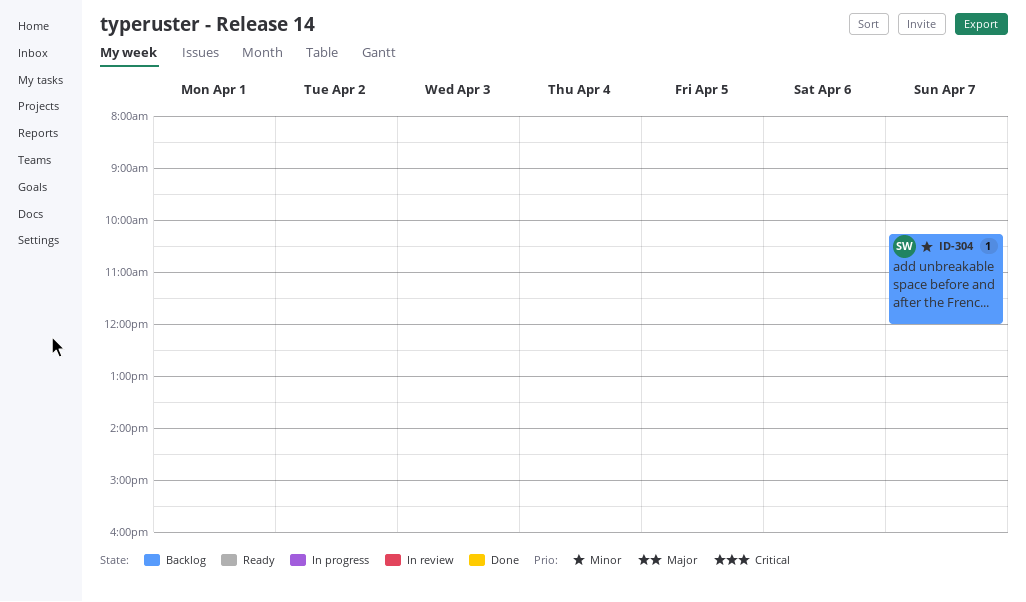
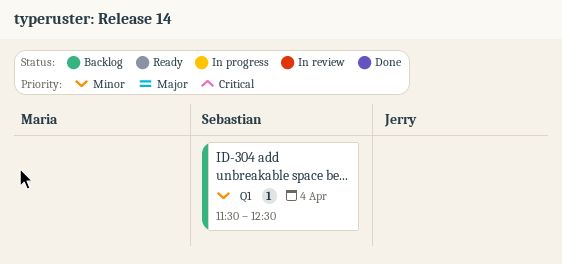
ID-304, day: Apr 7 -> Apr 4
ID-304, begins: 10:15 -> 11:30
ID-304, ends: 12:00 -> 12:30

